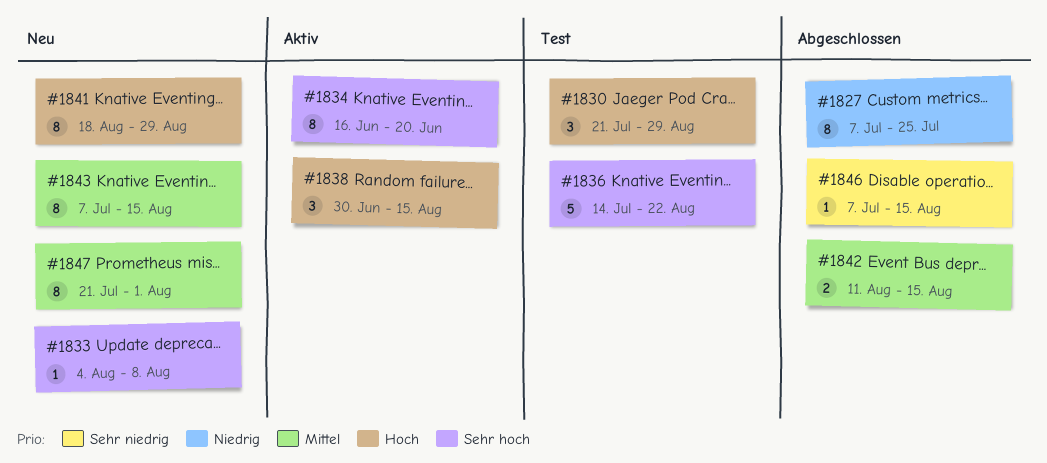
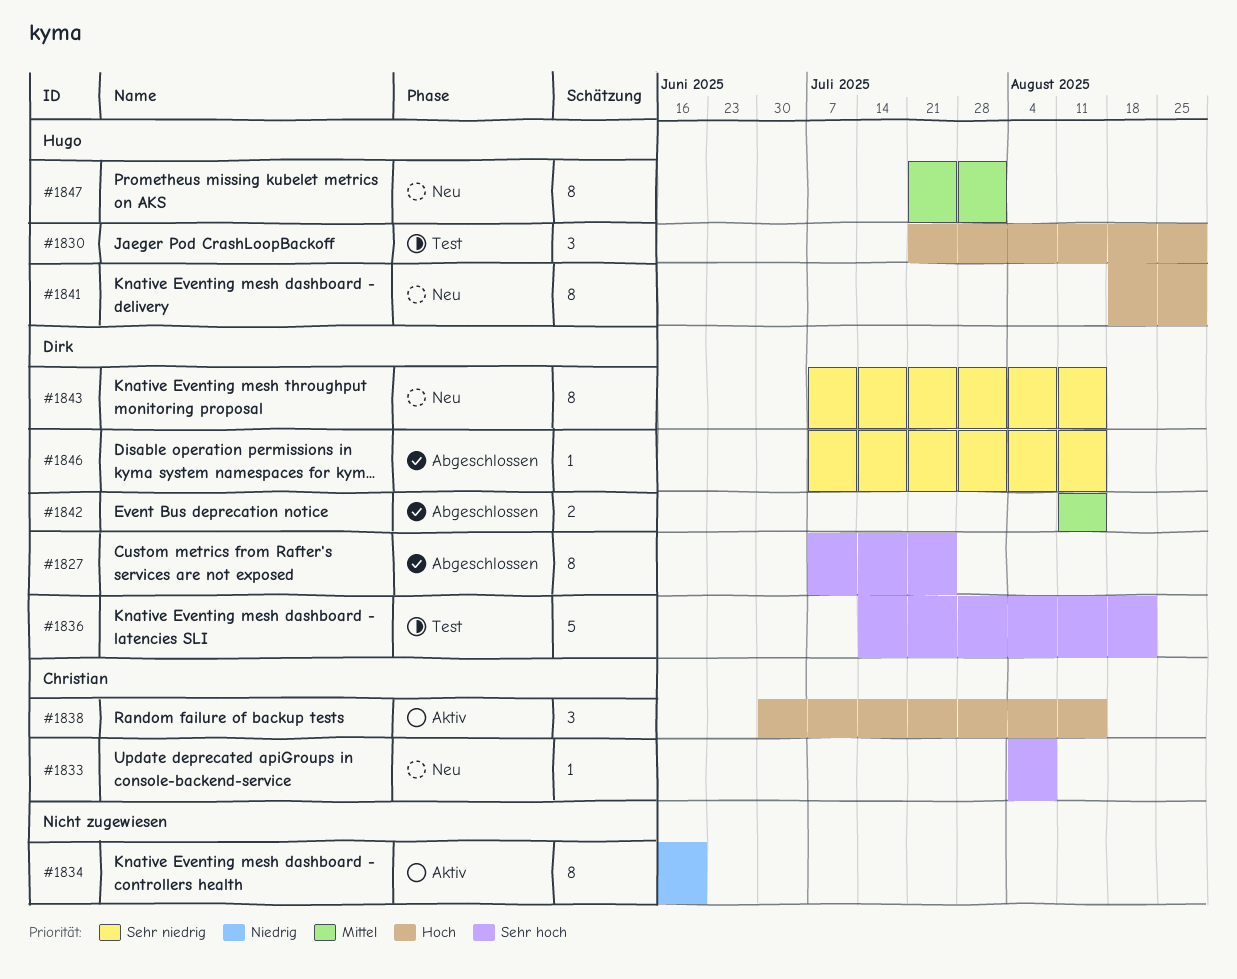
#1827, priority: Niedrig -> Sehr hoch
#1834, priority: Sehr hoch -> Niedrig
#1843, priority: Mittel -> Sehr niedrig

